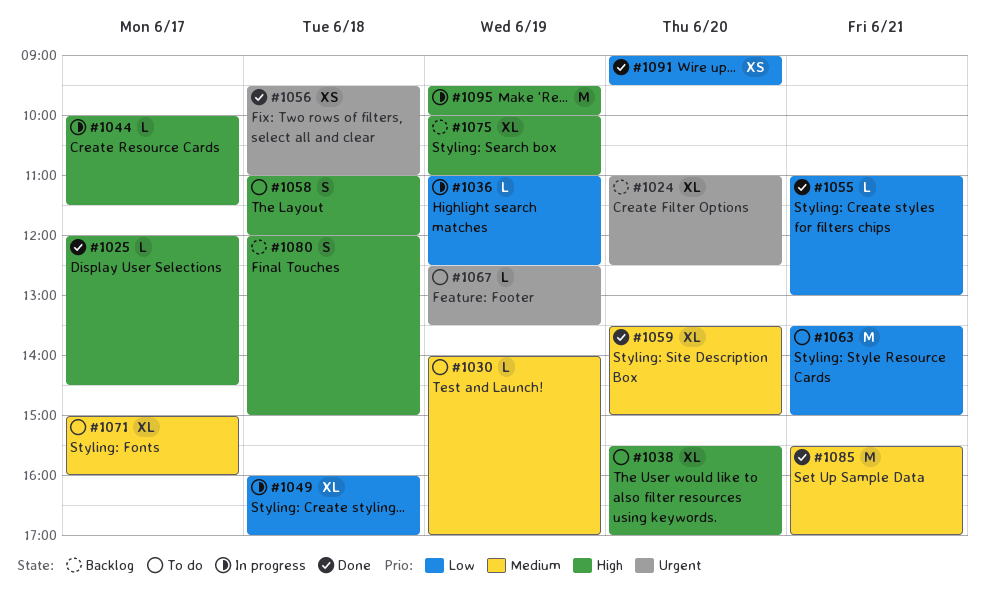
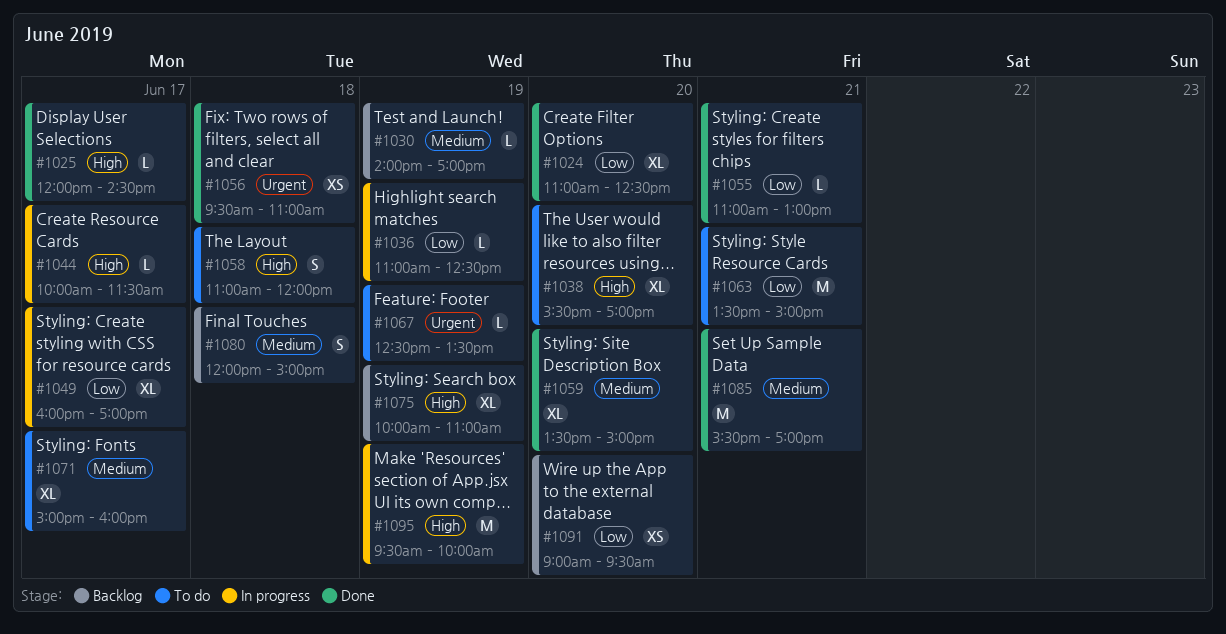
#1024, status: Backlog -> Done
#1024, priority: Urgent -> Low
#1030, status: To do -> Backlog
#1049, day: Jun 18 -> Jun 17
#1080, priority: High -> Medium
#1091, status: Done -> Backlog

